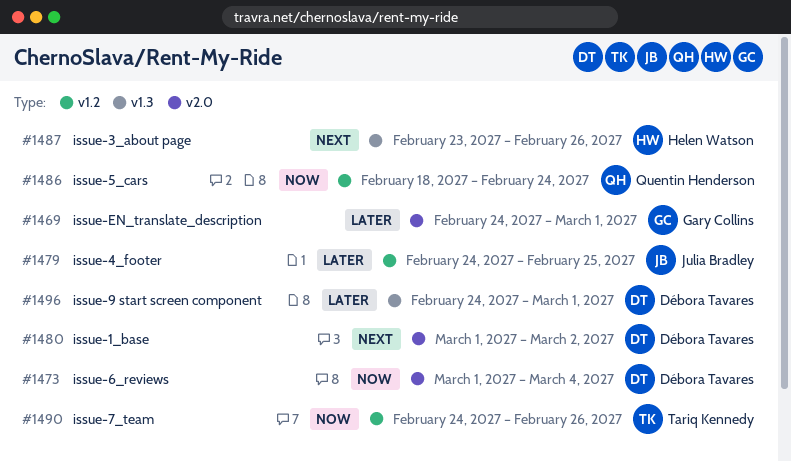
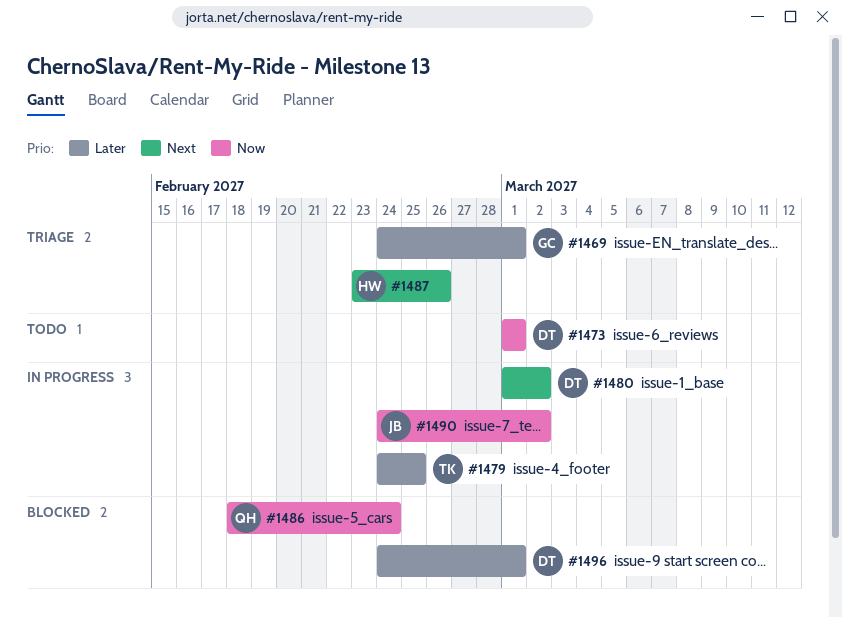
#1473, due: Mar 4 -> Mar 1
#1479, owner: Julia Bradley -> Tariq Kennedy
#1490, owner: Tariq Kennedy -> Julia Bradley
#1490, due: Feb 26 -> Mar 2

